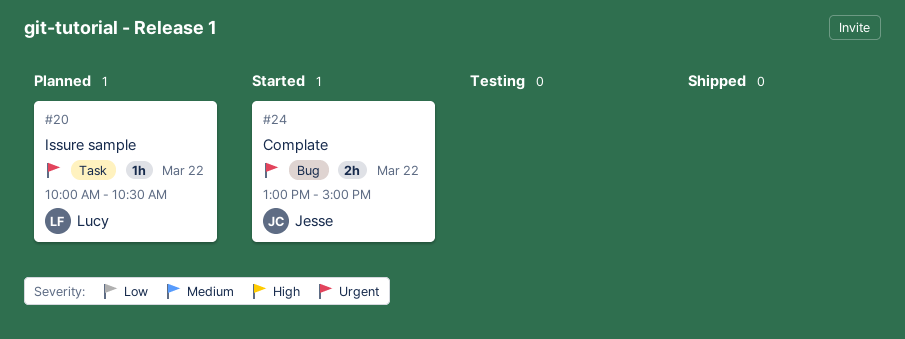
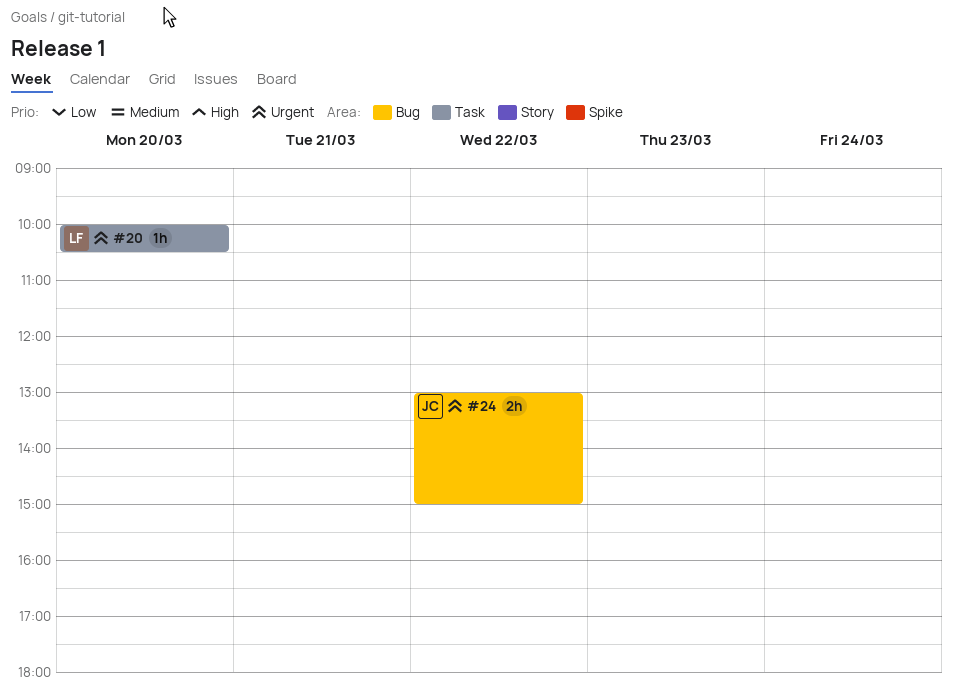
#20, day: Mar 22 -> Mar 20

